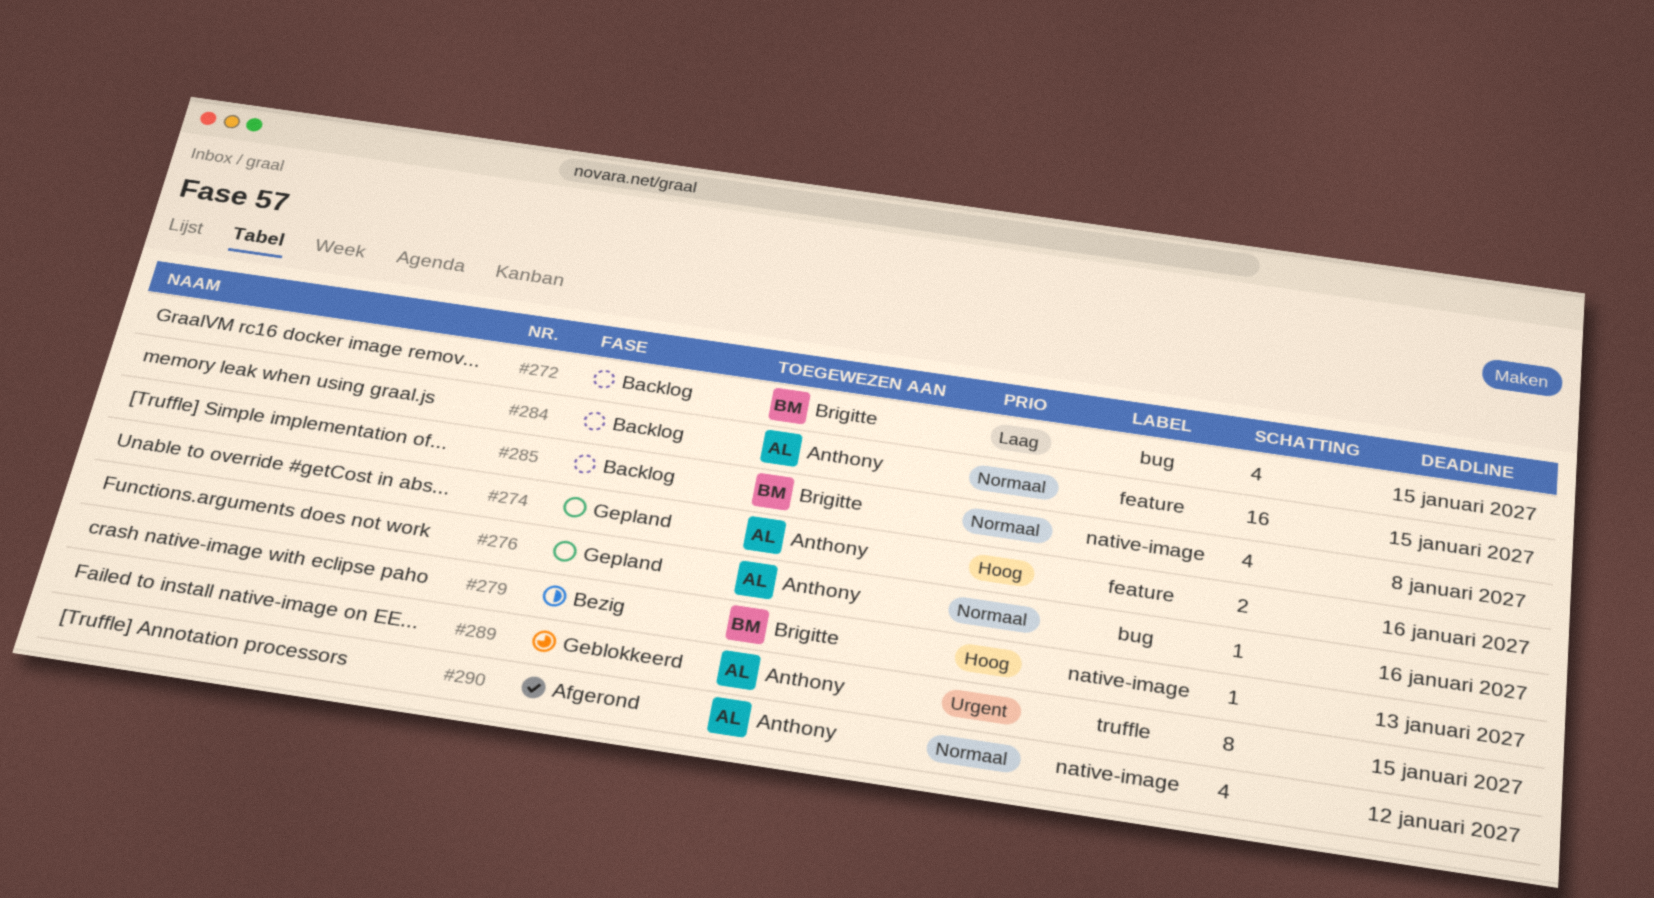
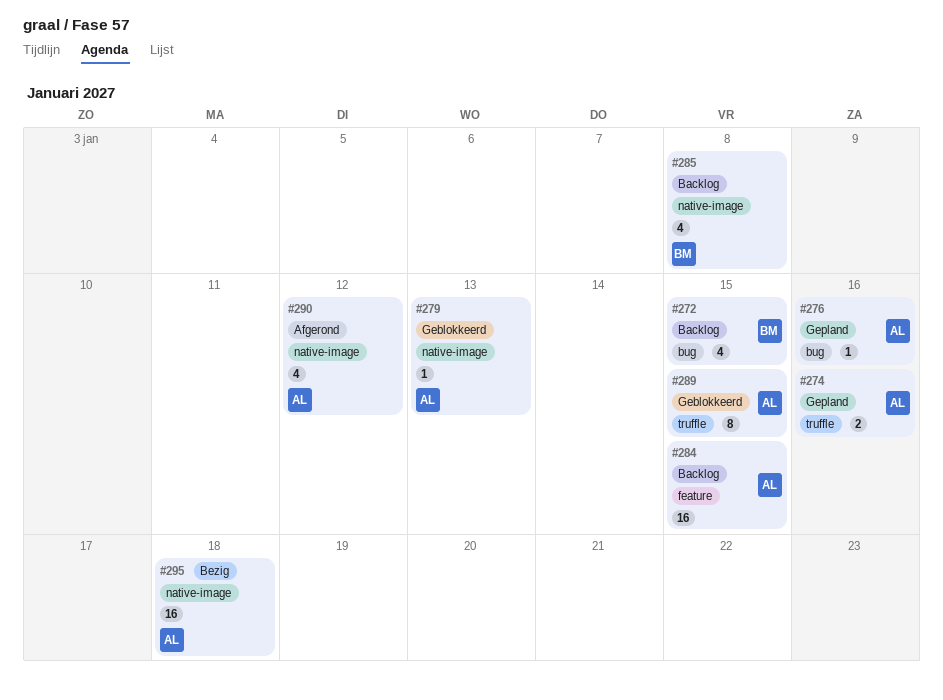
#274, label: feature -> truffle
#279, status: Bezig -> Geblokkeerd
#279, owner: Brigitte -> Anthony
#295: none -> present

